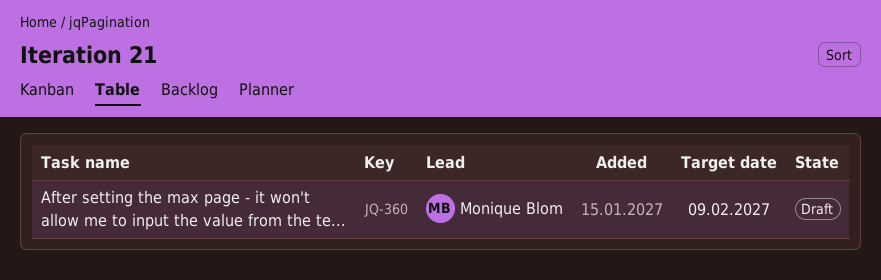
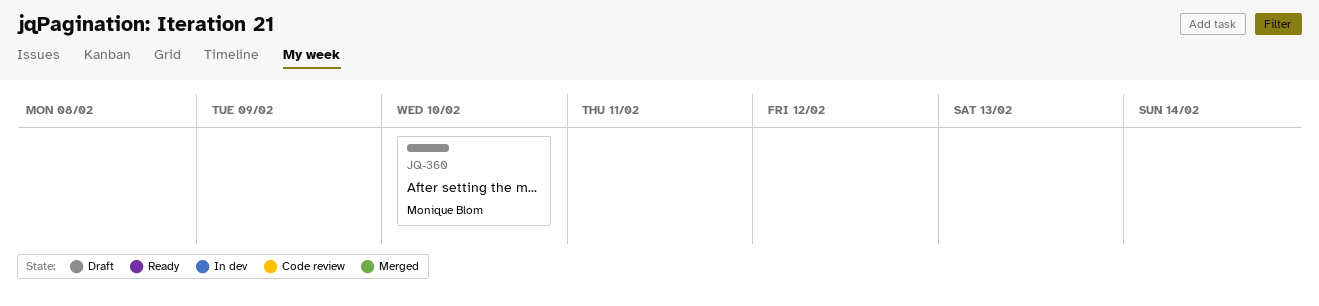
JQ-360, due: Feb 9 -> Feb 10

